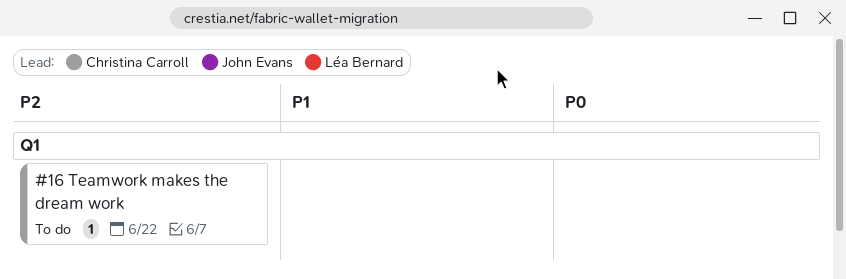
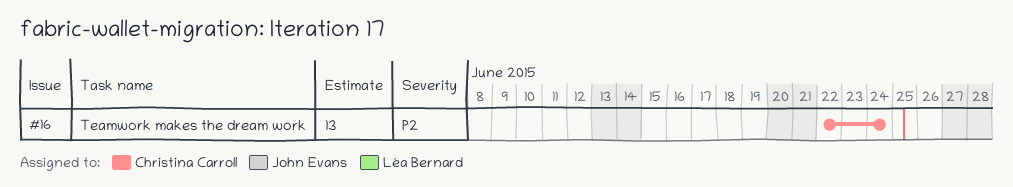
#16, estimate: 1 -> 13
#16, due: Jun 22 -> Jun 24

